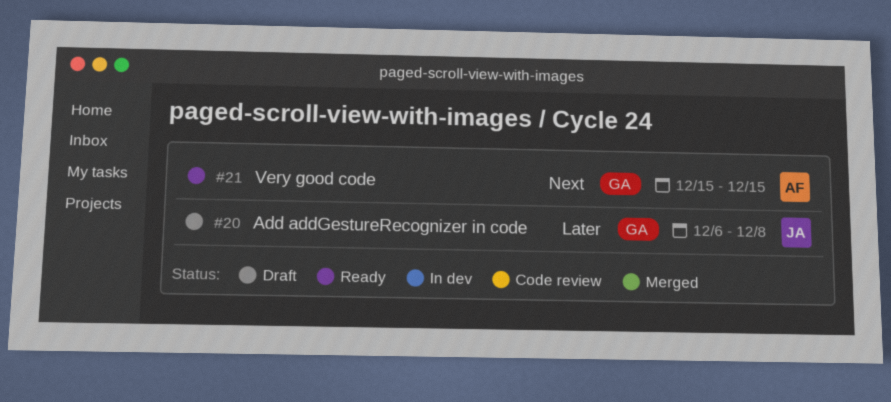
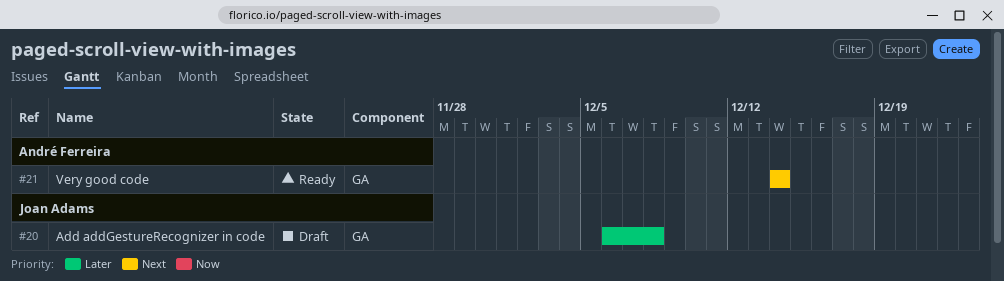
#21, start: Dec 15 -> Dec 14
#21, due: Dec 15 -> Dec 14

